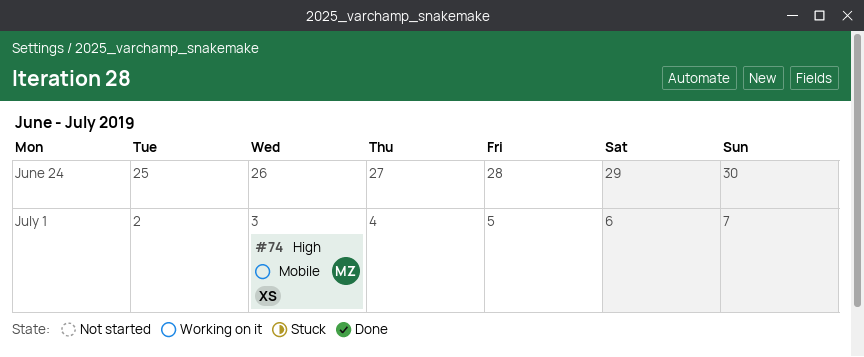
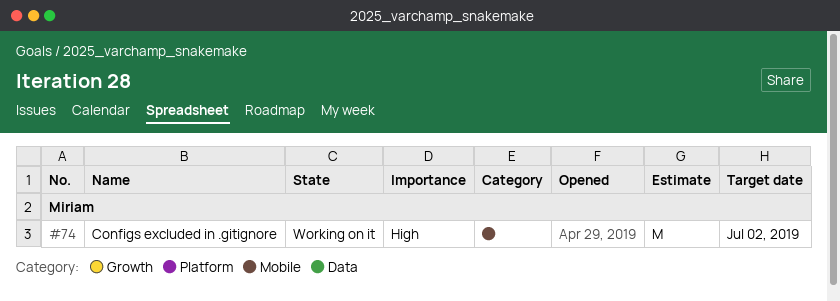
#74, estimate: XS -> M
#74, due: Jul 3 -> Jul 2

